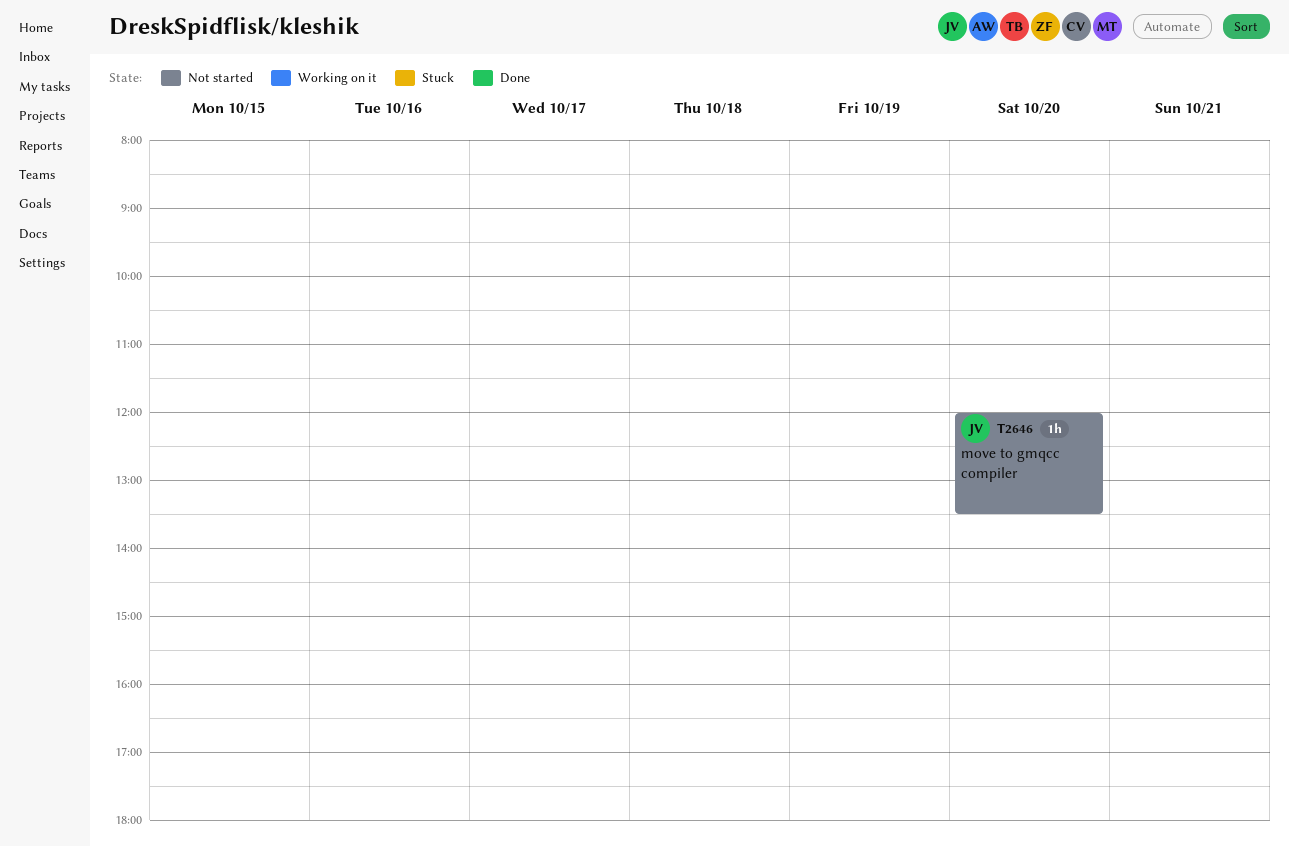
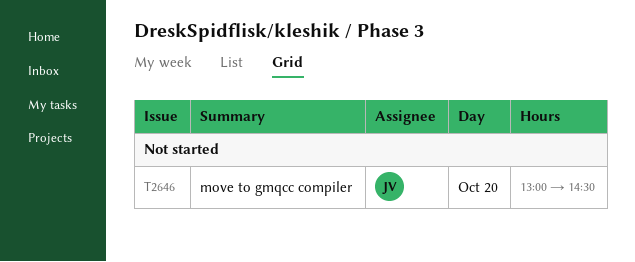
T2646, begins: 12:00 -> 13:00
T2646, ends: 13:30 -> 14:30

